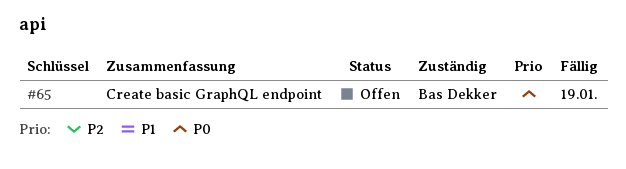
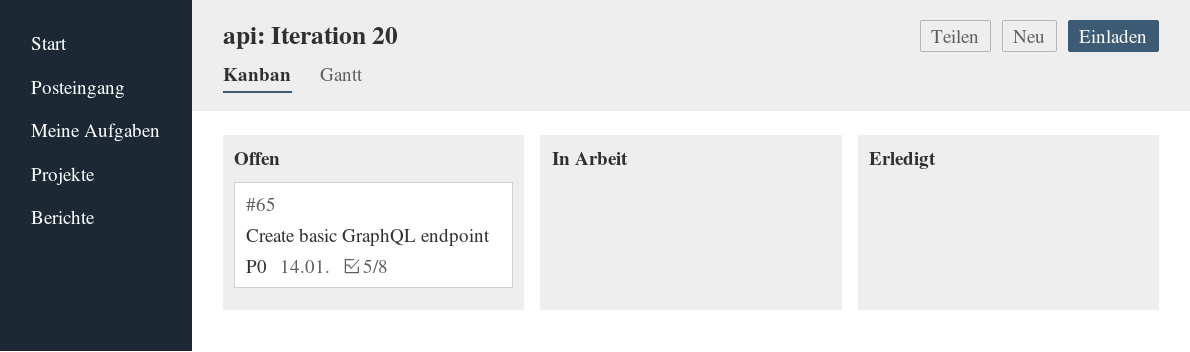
#65, due: Jan 19 -> Jan 14

